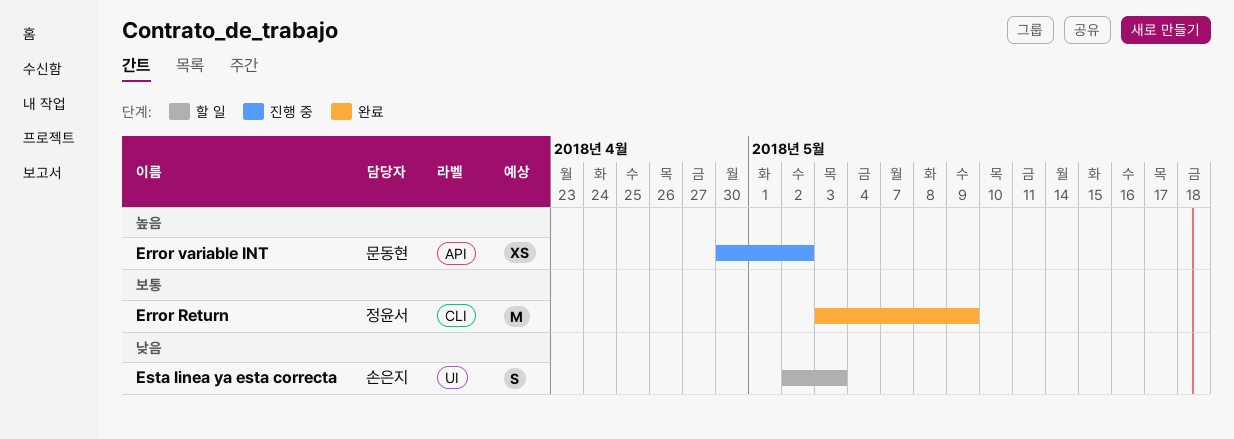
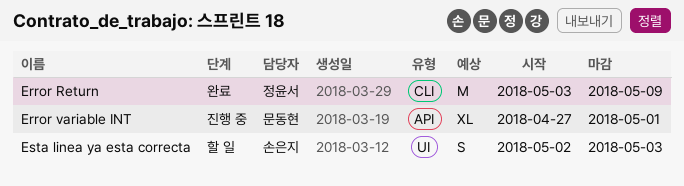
Error variable INT, estimate: XS -> XL
Error variable INT, start: Apr 30 -> Apr 27
Error variable INT, due: May 2 -> May 1

